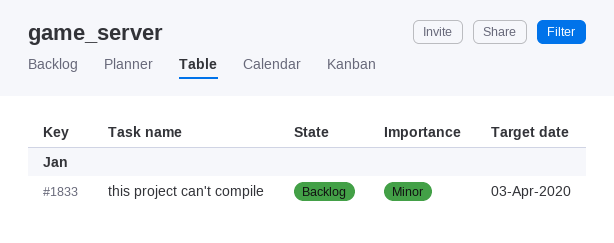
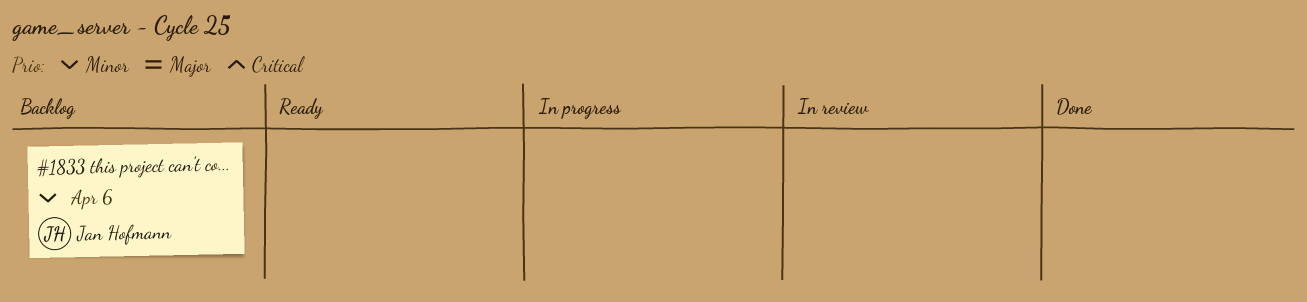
#1833, due: Apr 3 -> Apr 6

